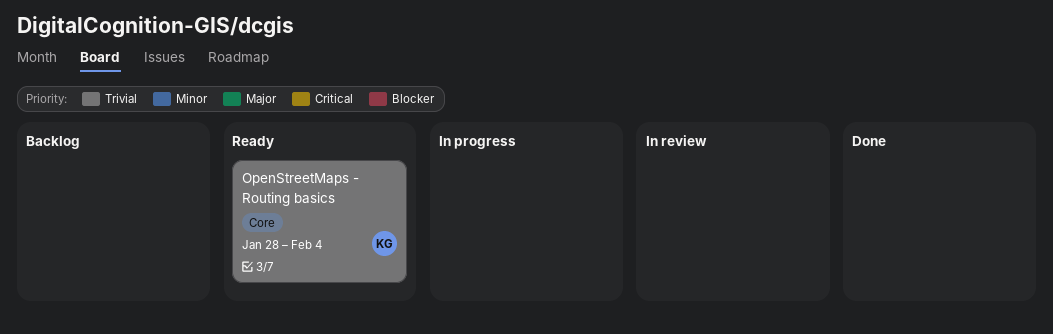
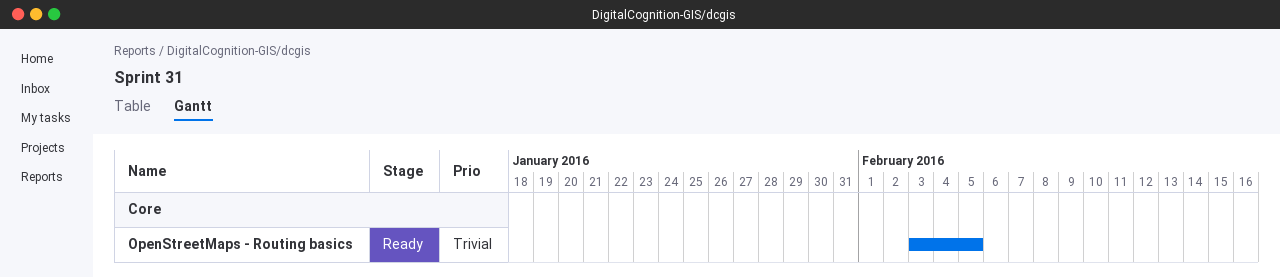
OpenStreetMaps - Routing basics, start: Jan 28 -> Feb 3
OpenStreetMaps - Routing basics, due: Feb 4 -> Feb 5

